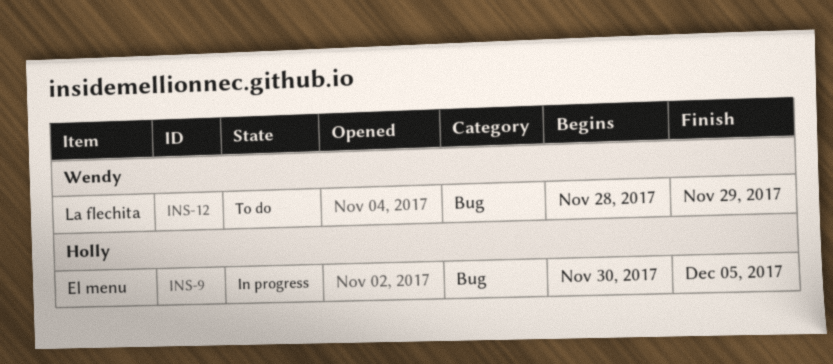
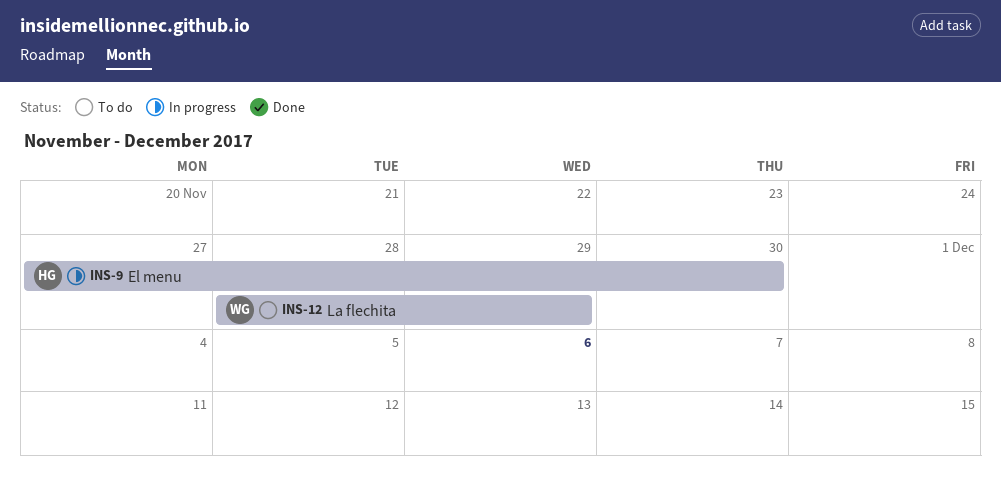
INS-9, start: Nov 30 -> Nov 27
INS-9, due: Dec 5 -> Nov 30

